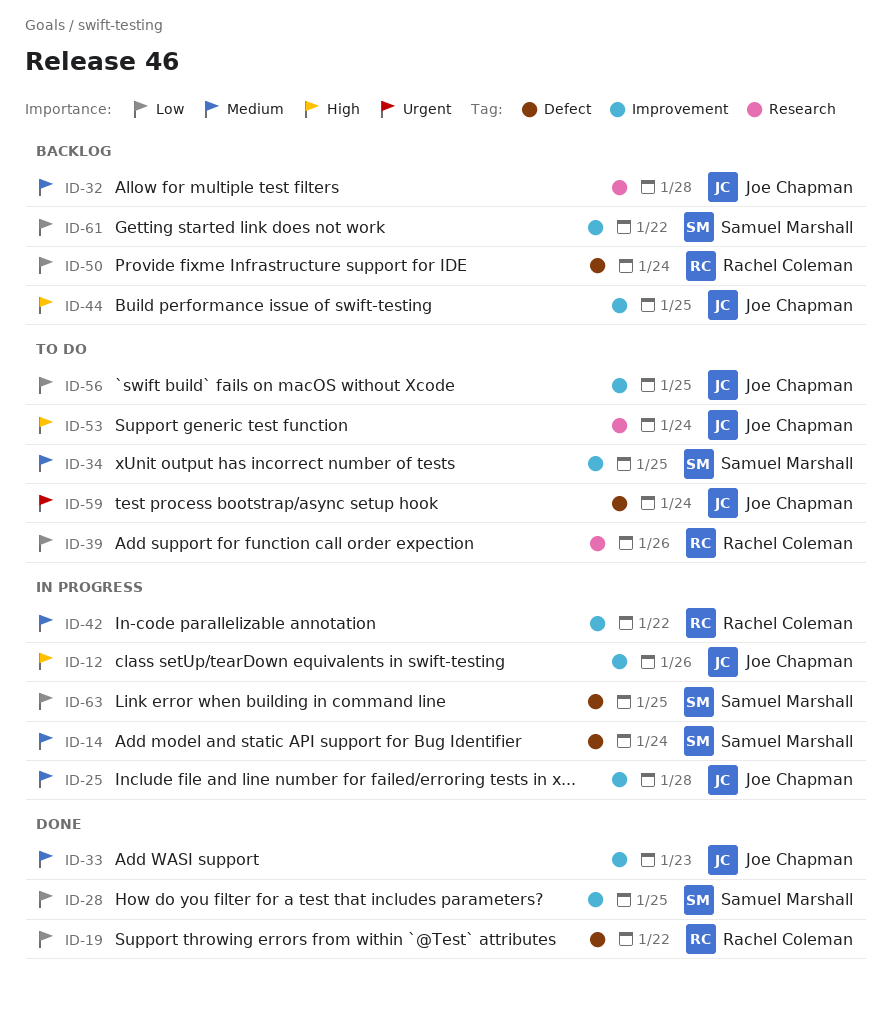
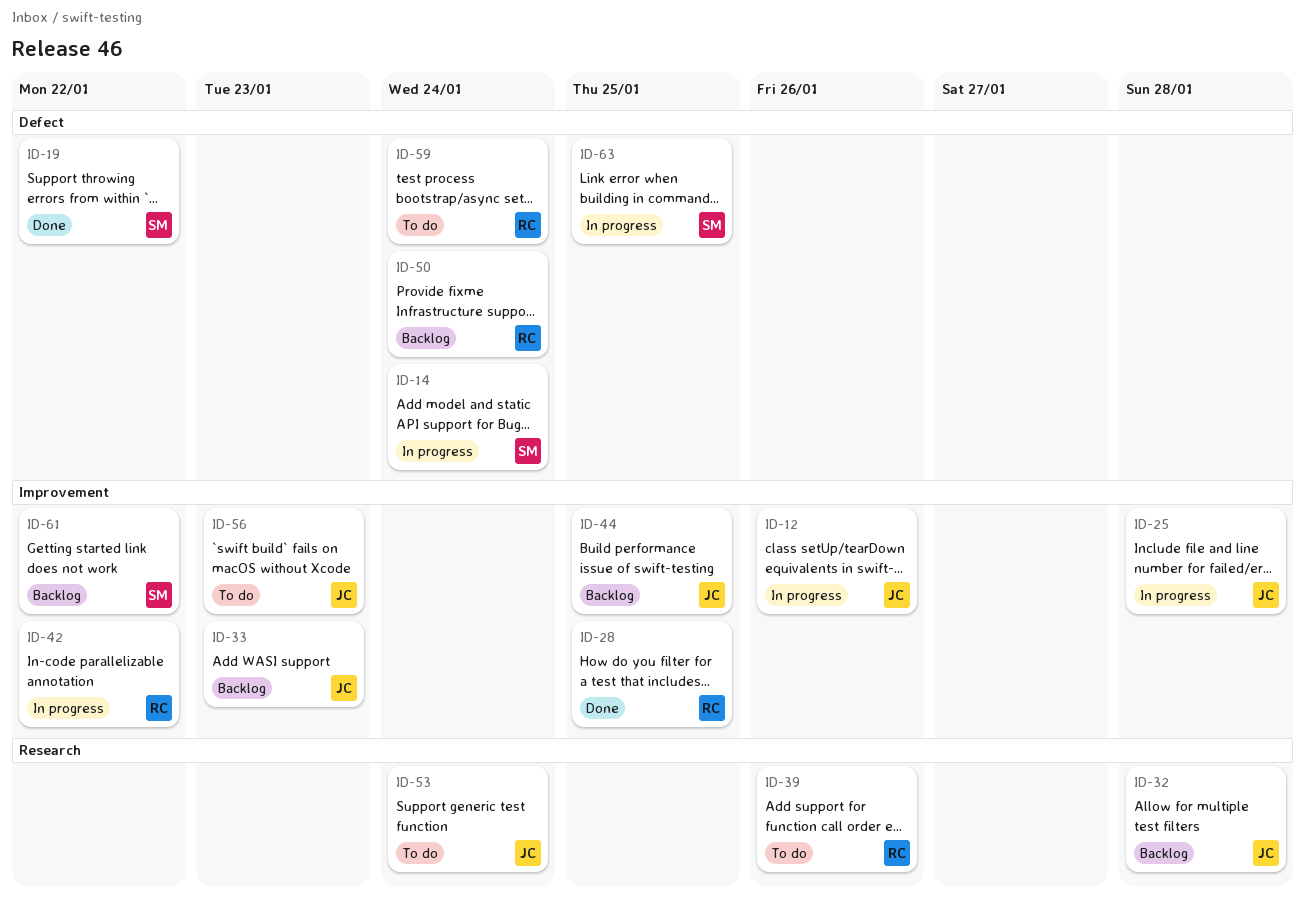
ID-19, owner: Rachel Coleman -> Samuel Marshall
ID-28, owner: Samuel Marshall -> Rachel Coleman
ID-33, status: Done -> Backlog
ID-34: present -> none
ID-56, due: Jan 25 -> Jan 23
ID-59, owner: Joe Chapman -> Rachel Coleman

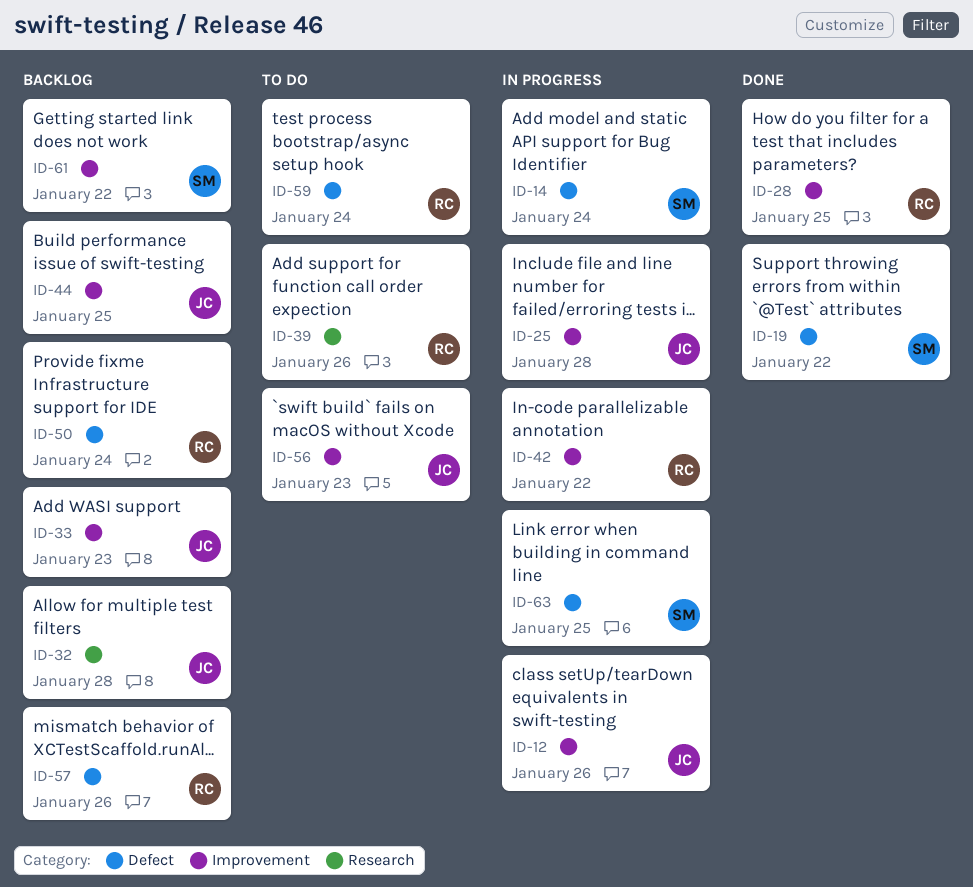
ID-53: present -> none
ID-57: none -> present

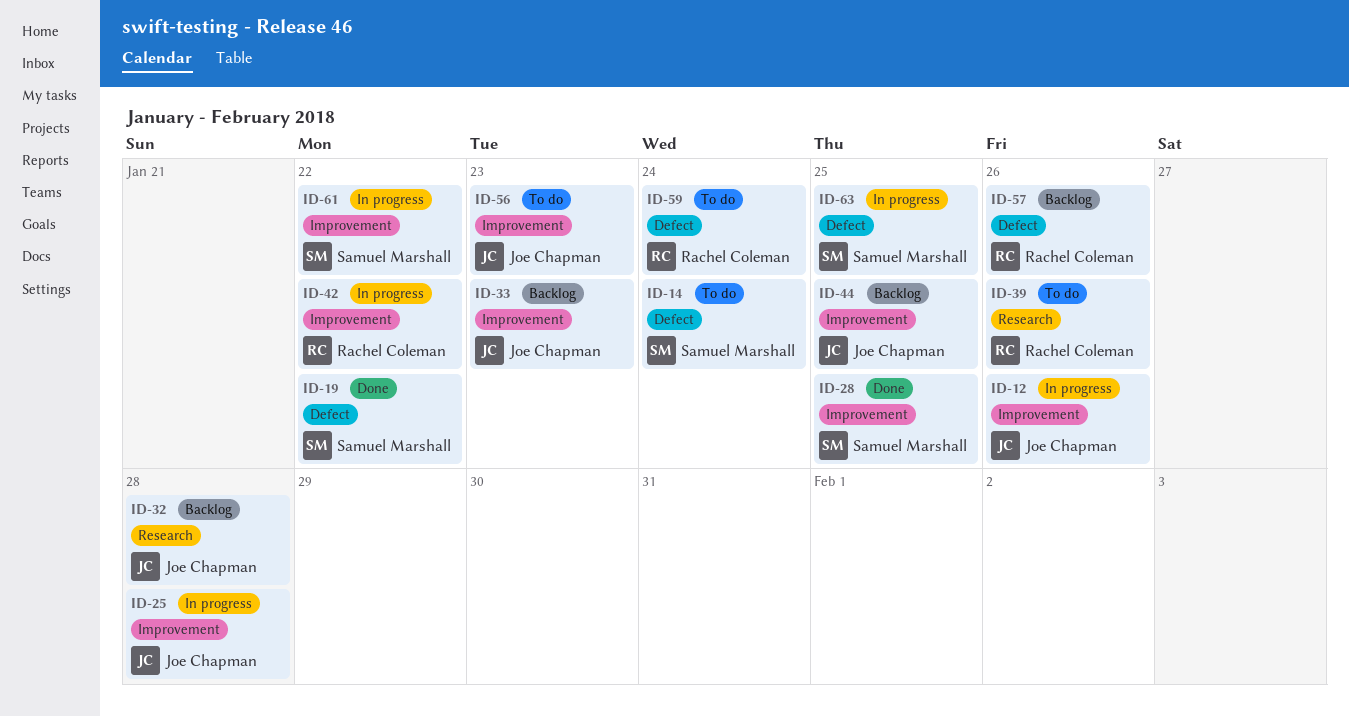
ID-14, status: In progress -> To do
ID-28, owner: Rachel Coleman -> Samuel Marshall
ID-50: present -> none
ID-61, status: Backlog -> In progress

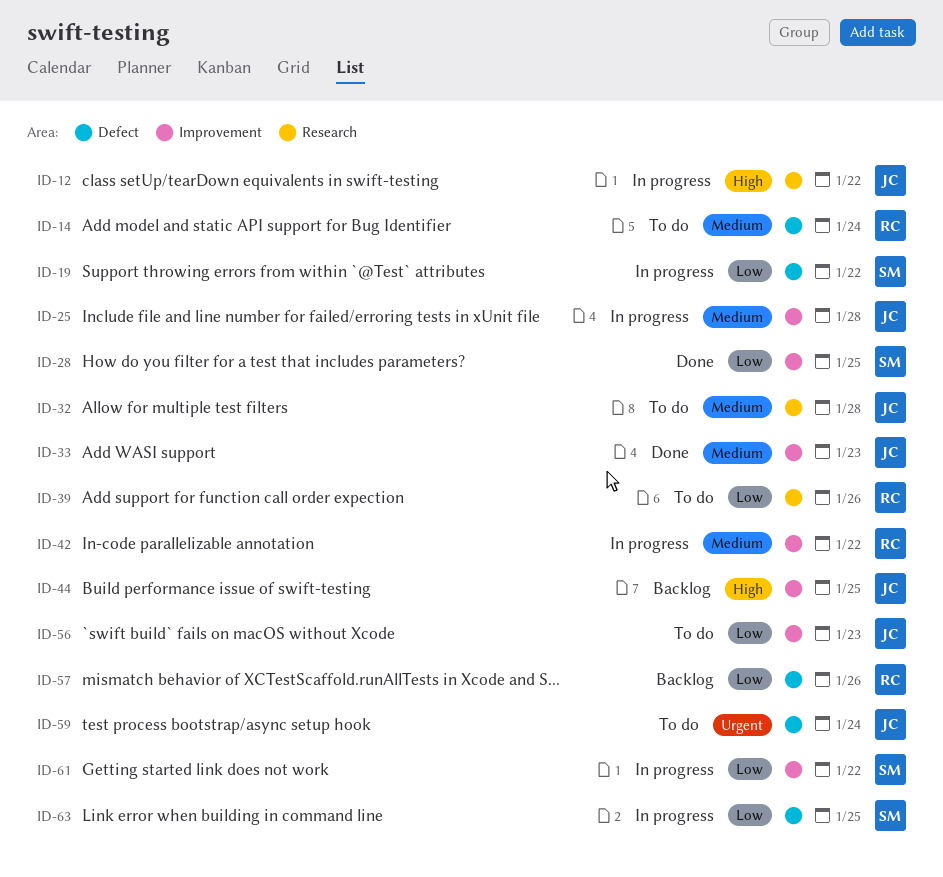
ID-12, label: Improvement -> Research
ID-12, due: Jan 26 -> Jan 22
ID-14, owner: Samuel Marshall -> Rachel Coleman
ID-19, status: Done -> In progress
ID-32, status: Backlog -> To do
ID-33, status: Backlog -> Done
ID-59, owner: Rachel Coleman -> Joe Chapman

